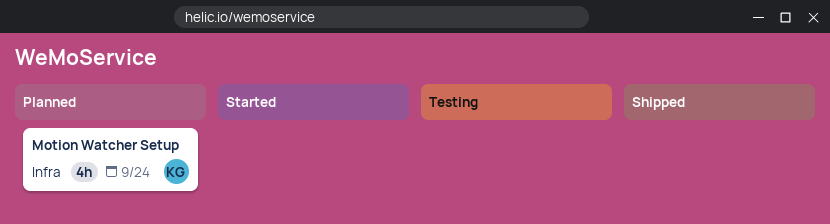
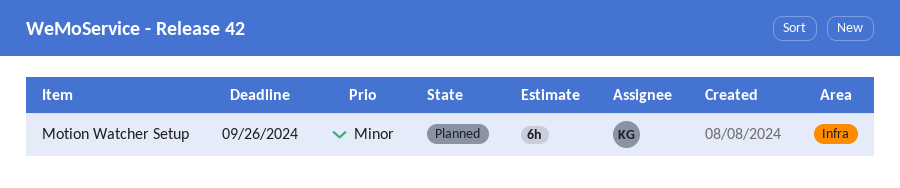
Motion Watcher Setup, estimate: 4h -> 6h
Motion Watcher Setup, due: Sep 24 -> Sep 26

